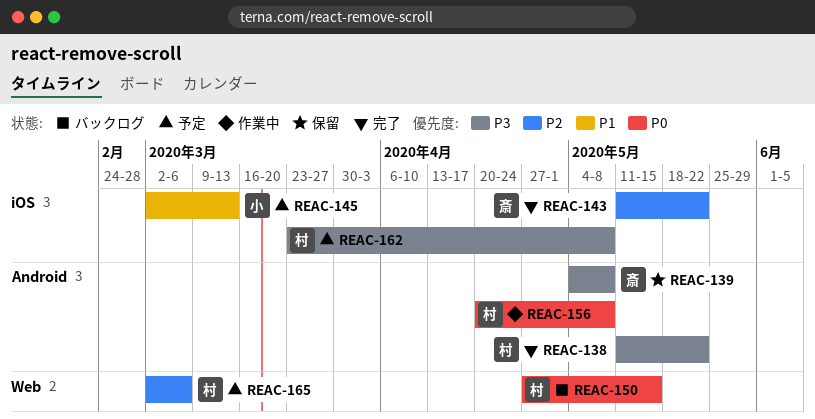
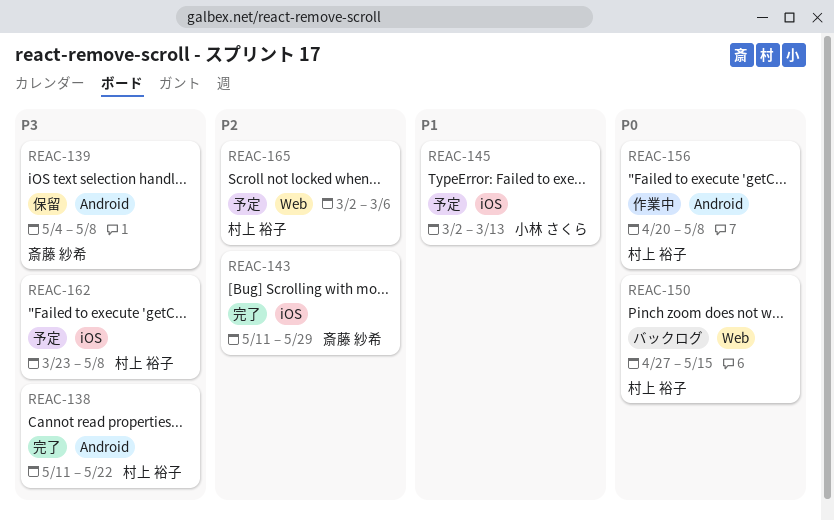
REAC-143, due: May 22 -> May 29

